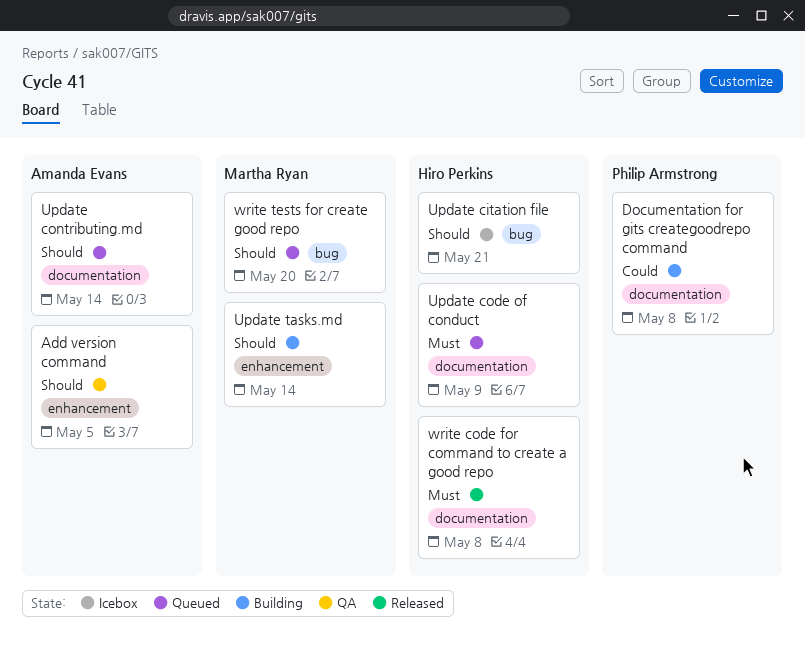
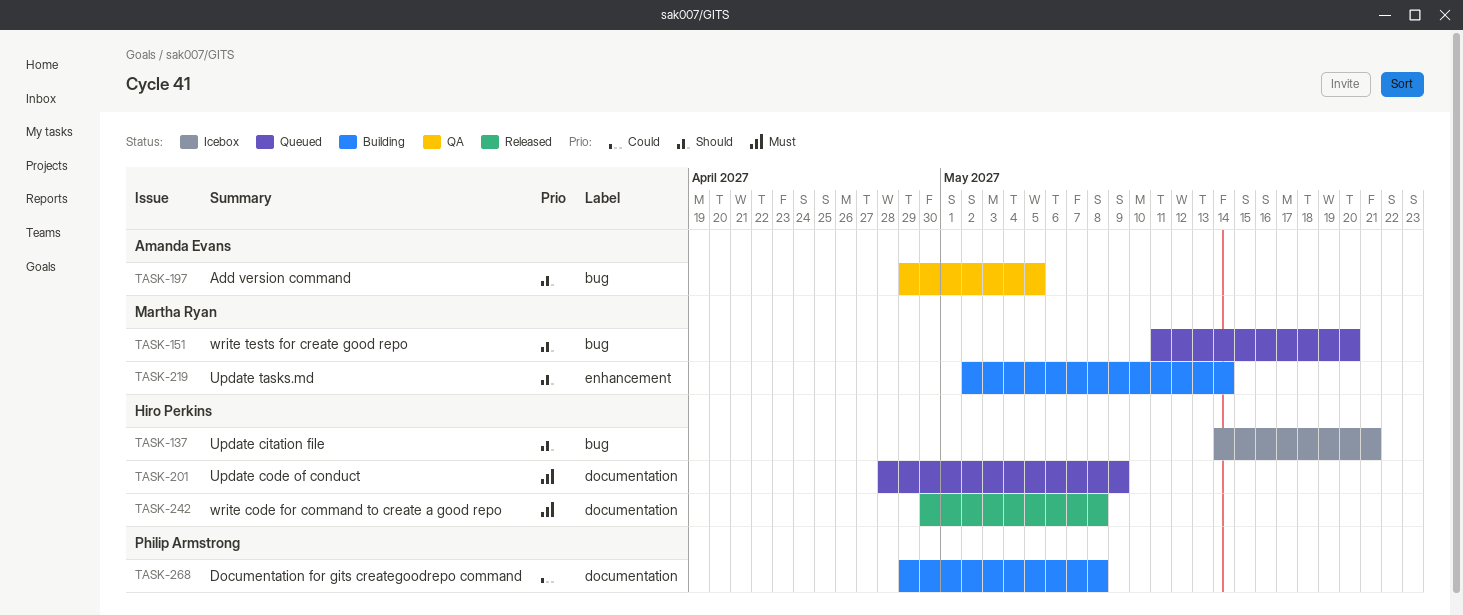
Add version command, label: enhancement -> bug
Update contributing.md: present -> none

